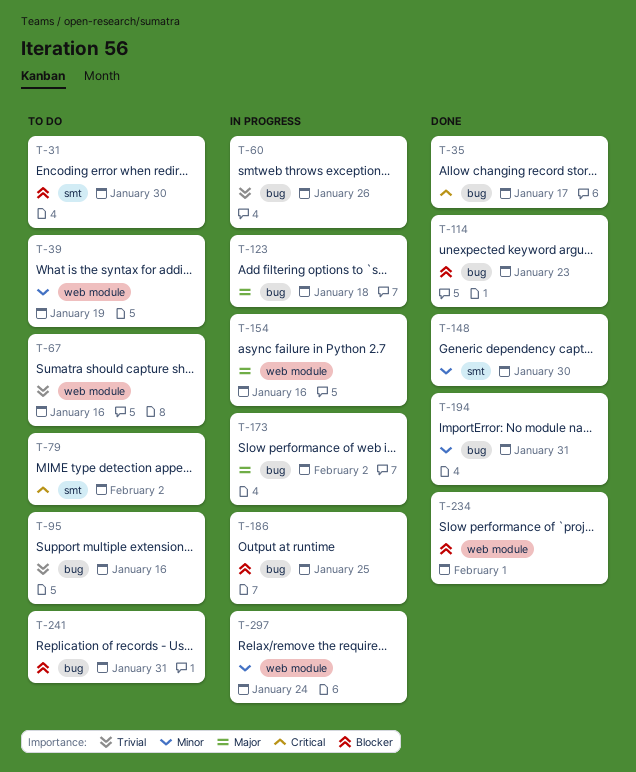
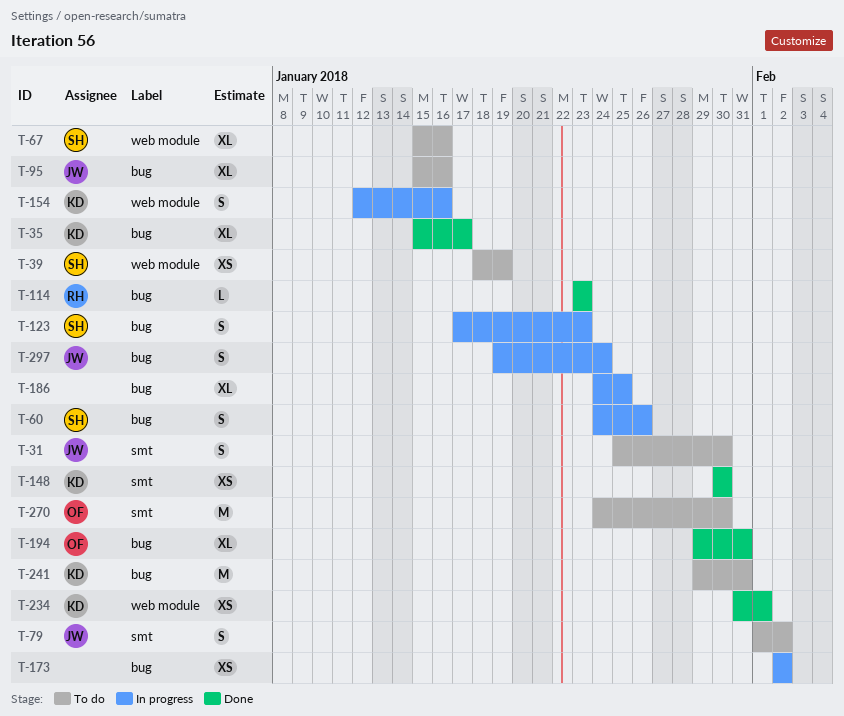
T-123, due: Jan 18 -> Jan 23
T-270: none -> present
T-297, label: web module -> bug

